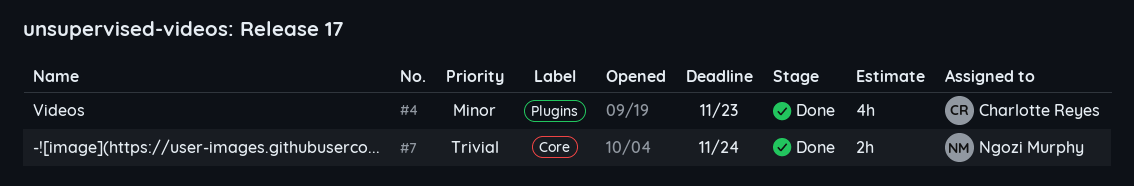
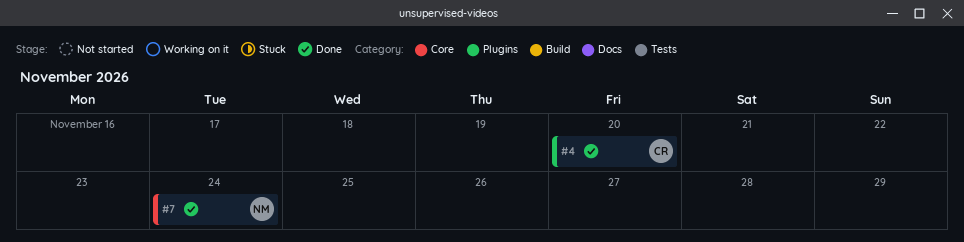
#4, due: Nov 23 -> Nov 20

